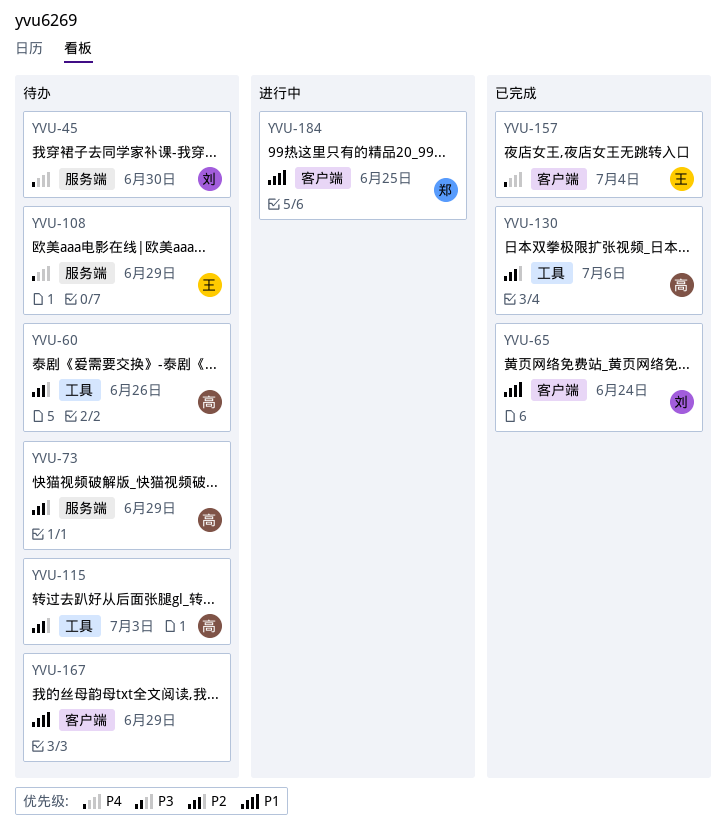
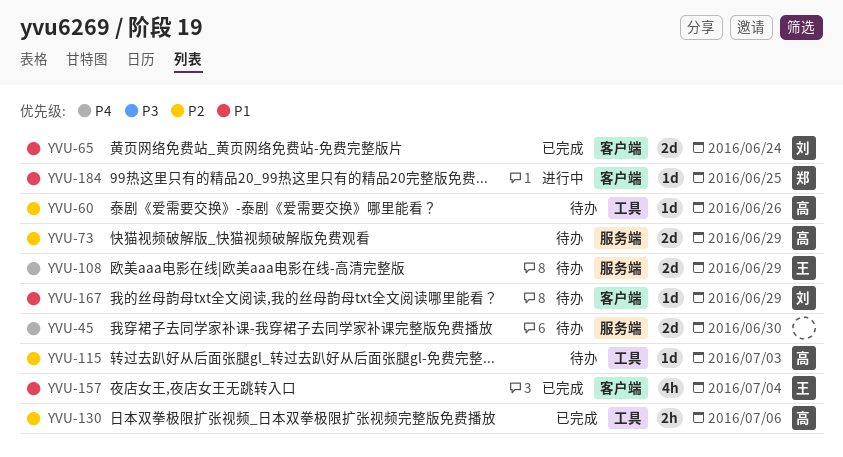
YVU-45, owner: 刘 -> none
YVU-157, priority: P4 -> P1
YVU-167, owner: none -> 刘

